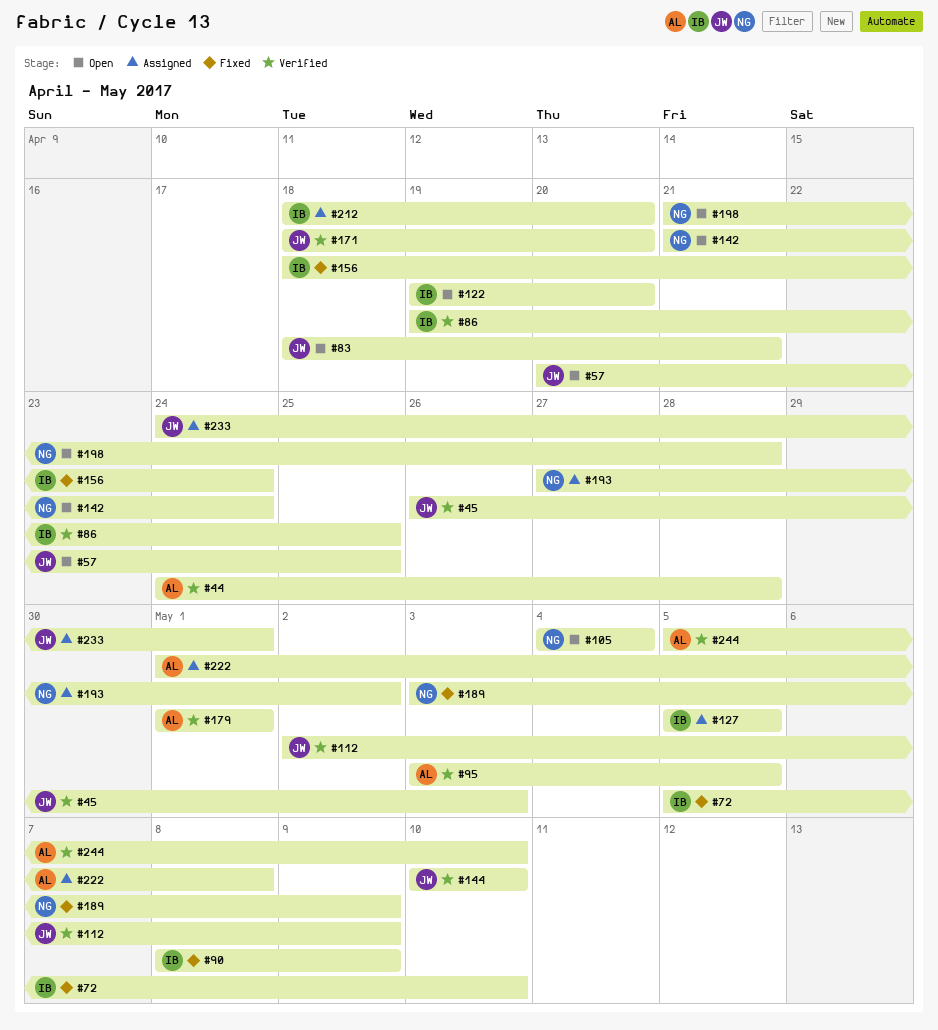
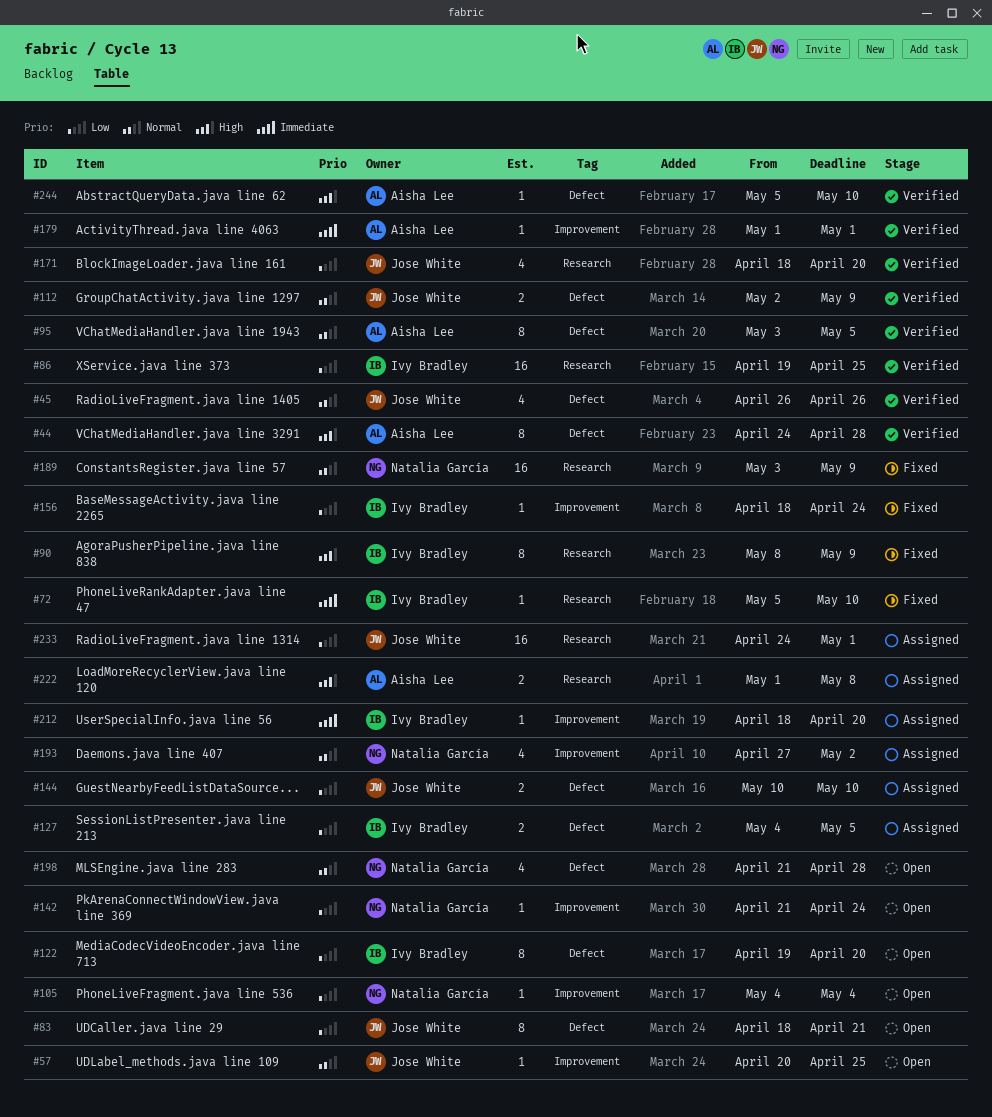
#45, due: May 3 -> Apr 26
#127, start: May 5 -> May 4
#144, status: Verified -> Assigned

